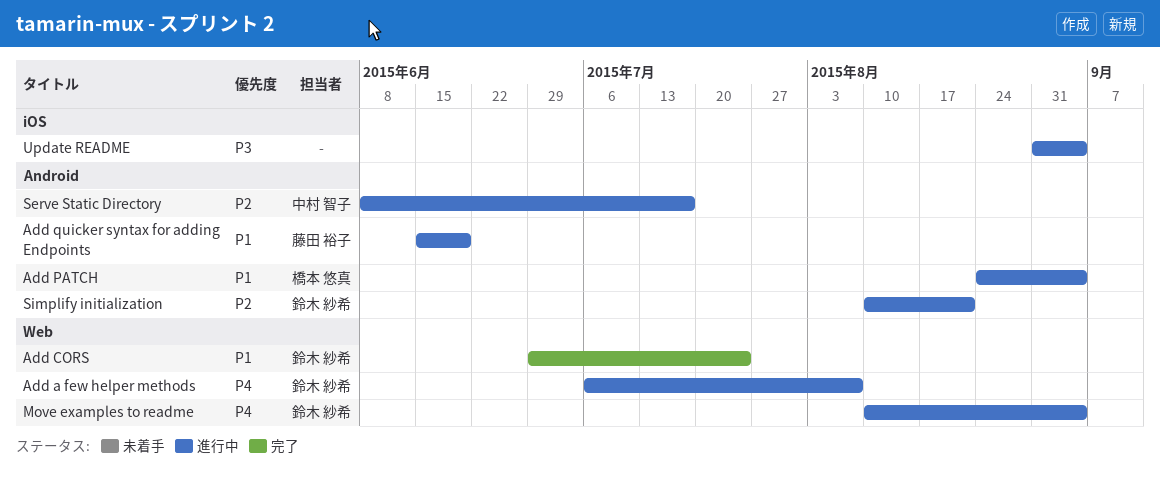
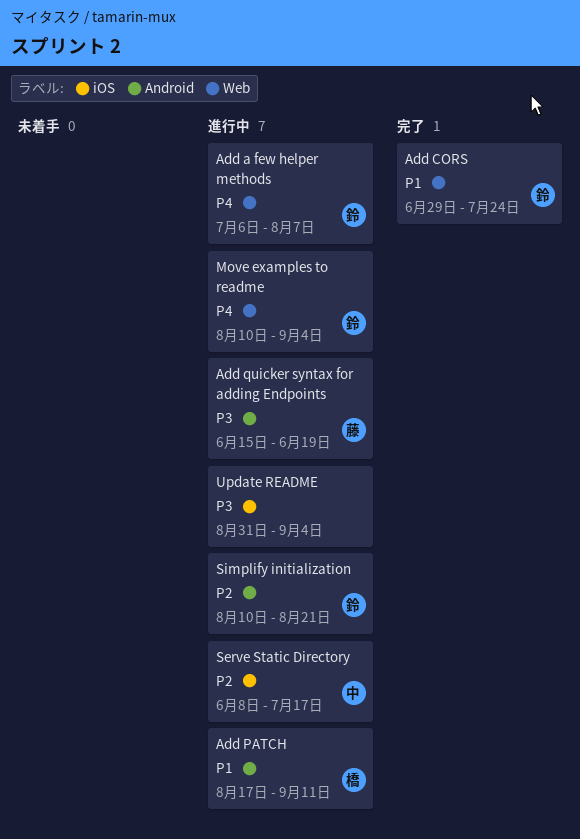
Add PATCH, start: Aug 24 -> Aug 17
Add PATCH, due: Sep 4 -> Sep 11
Add quicker syntax for adding Endpoints, priority: P1 -> P3
Serve Static Directory, label: Android -> iOS

